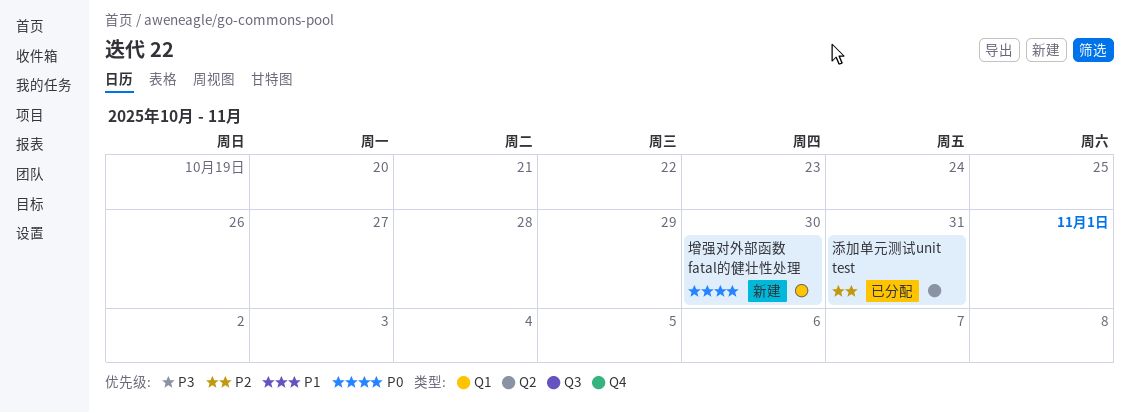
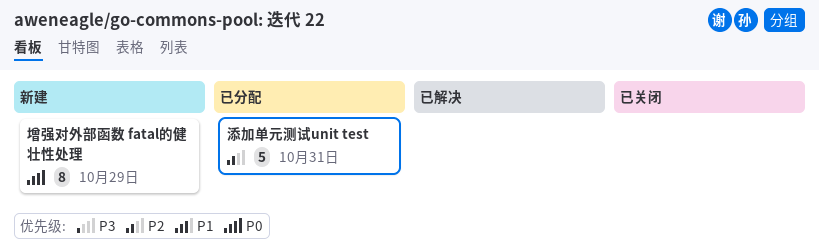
增强对外部函数 fatal的健壮性处理, due: Oct 30 -> Oct 29

